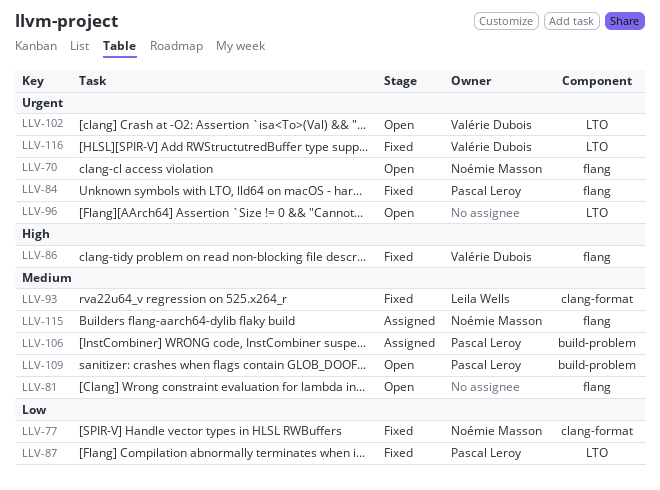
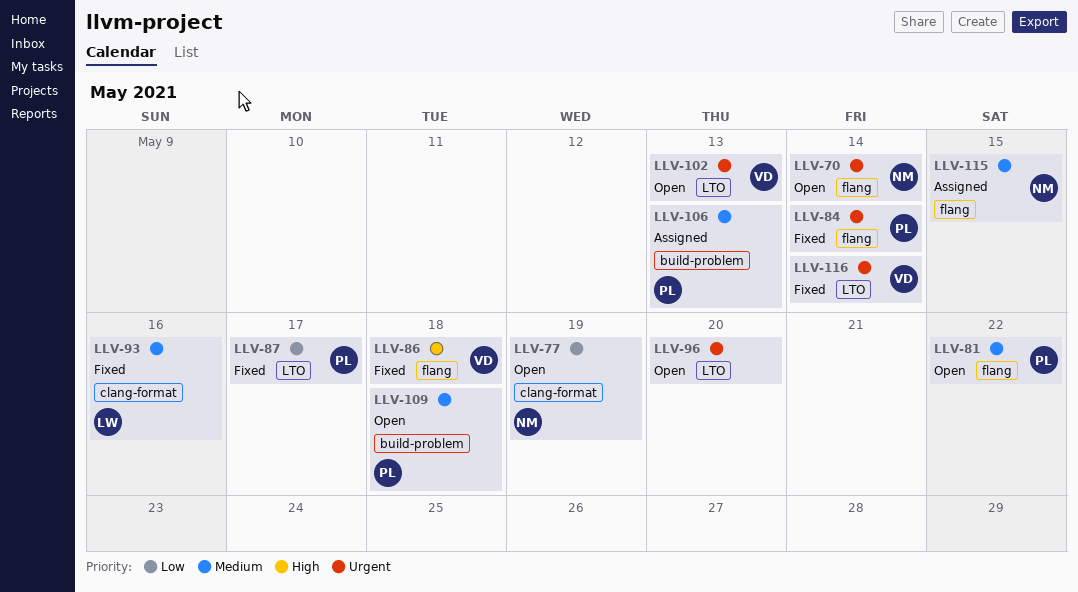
LLV-77, status: Fixed -> Open
LLV-81, owner: none -> Pascal Leroy

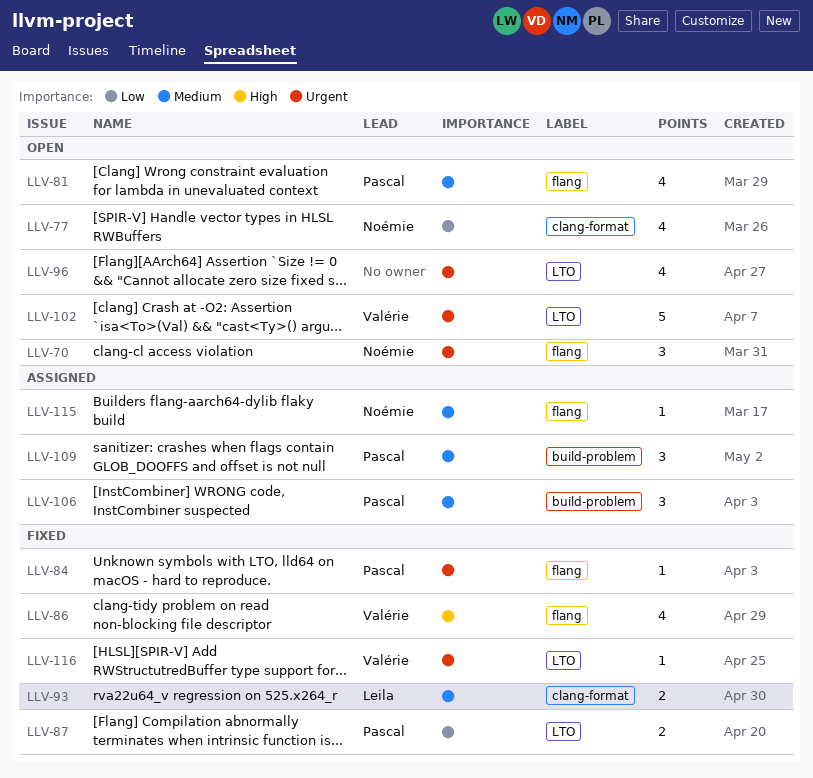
LLV-109, status: Open -> Assigned

